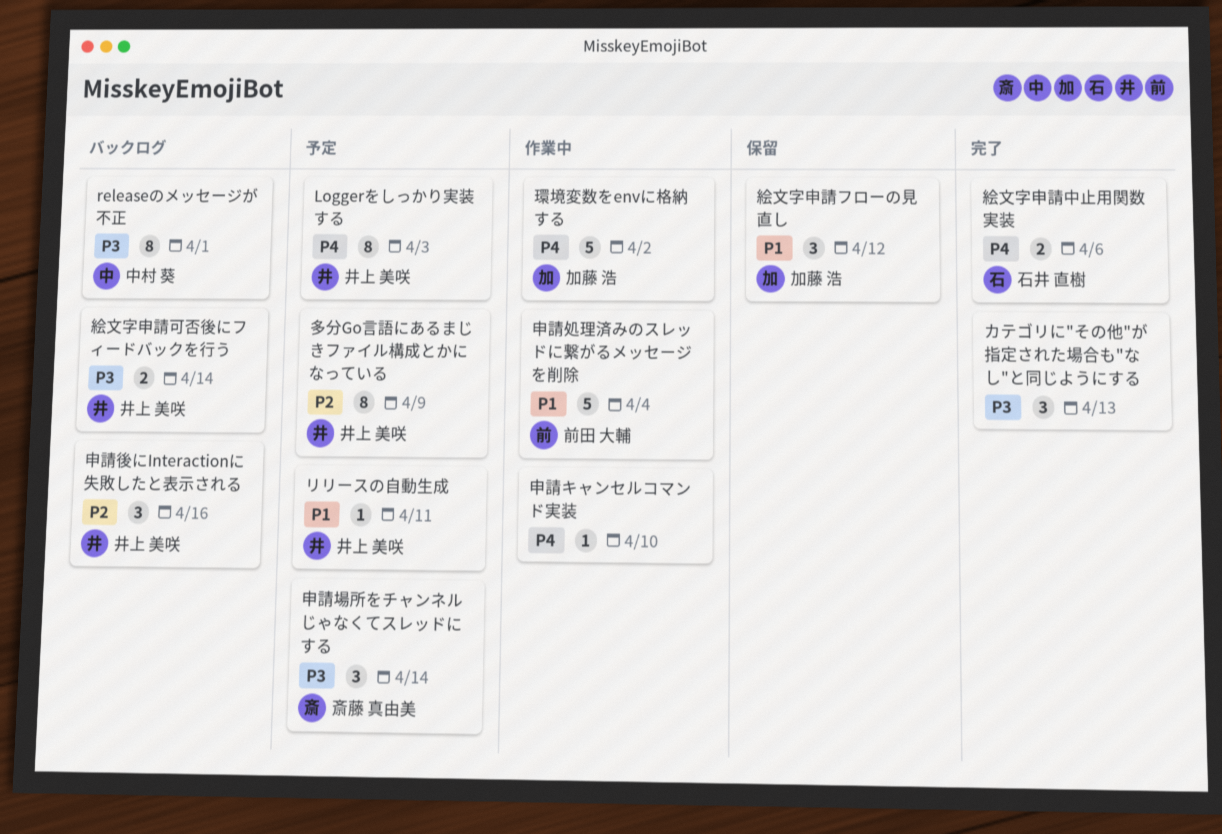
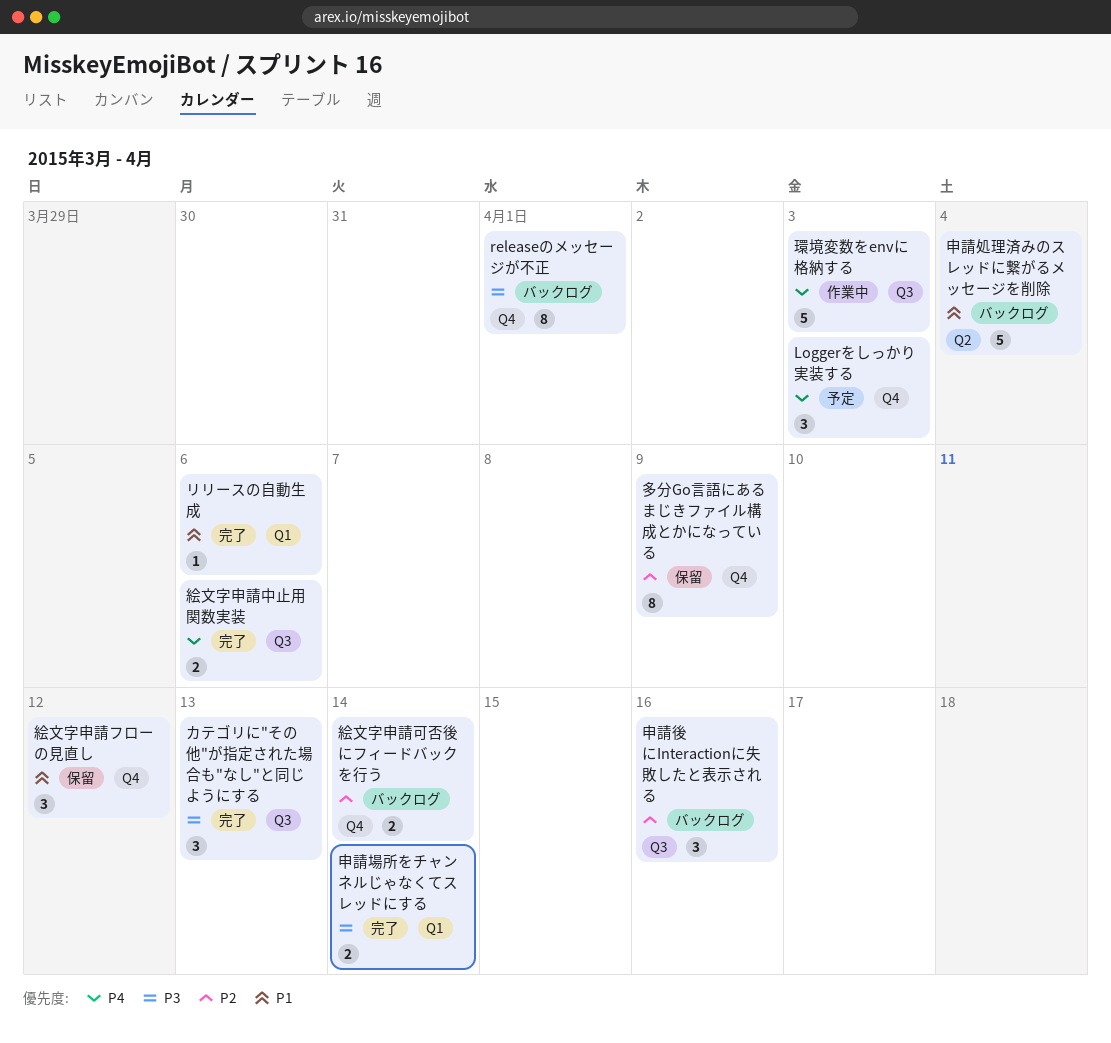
Loggerをしっかり実装する, estimate: 8 -> 3
リリースの自動生成, status: 予定 -> 完了
リリースの自動生成, due: Apr 11 -> Apr 6
多分Go言語にあるまじきファイル構成とかになっている, status: 予定 -> 保留
環境変数をenvに格納する, due: Apr 2 -> Apr 3
申請キャンセルコマンド実装: present -> none
申請処理済みのスレッドに繋がるメッセージを削除, status: 作業中 -> バックログ
申請場所をチャンネルじゃなくてスレッドにする, status: 予定 -> 完了
申請場所をチャンネルじゃなくてスレッドにする, estimate: 3 -> 2
絵文字申請可否後にフィードバックを行う, priority: P3 -> P2

